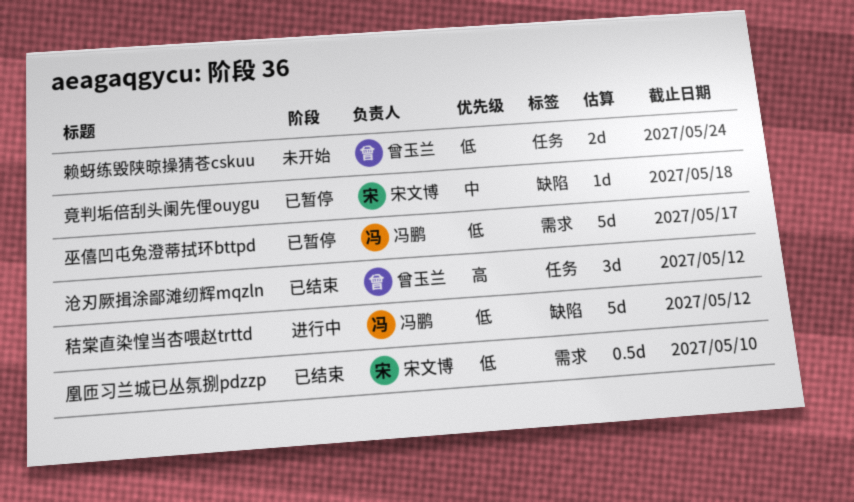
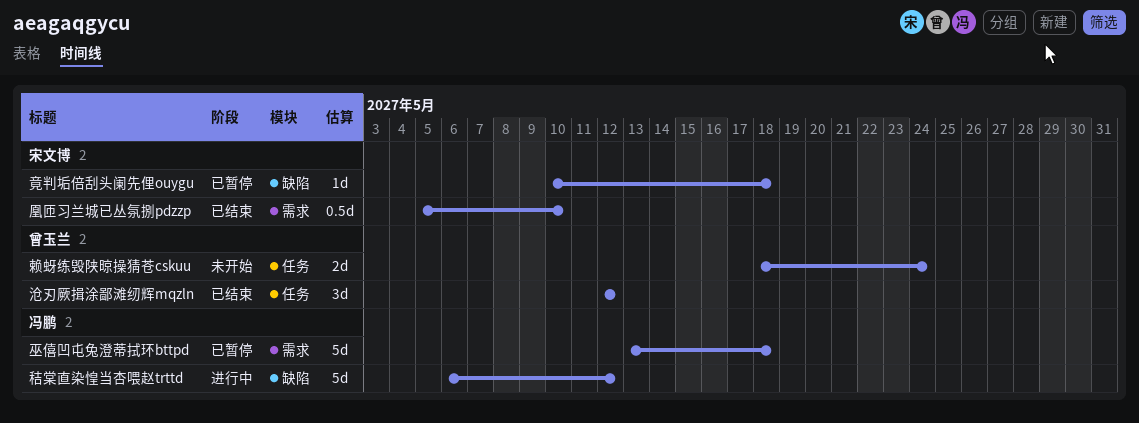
巫僖凹屯兔澄蒂拭环bttpd, due: May 17 -> May 18

